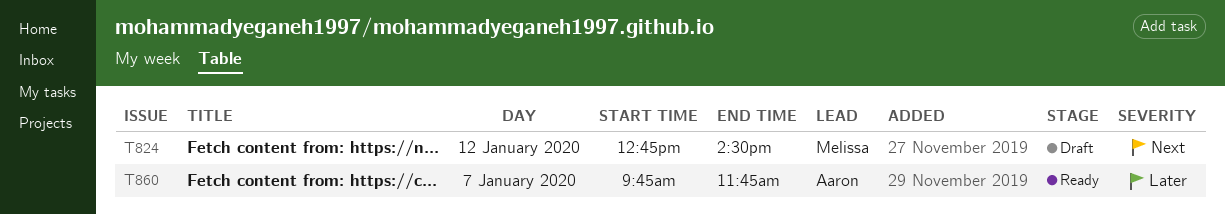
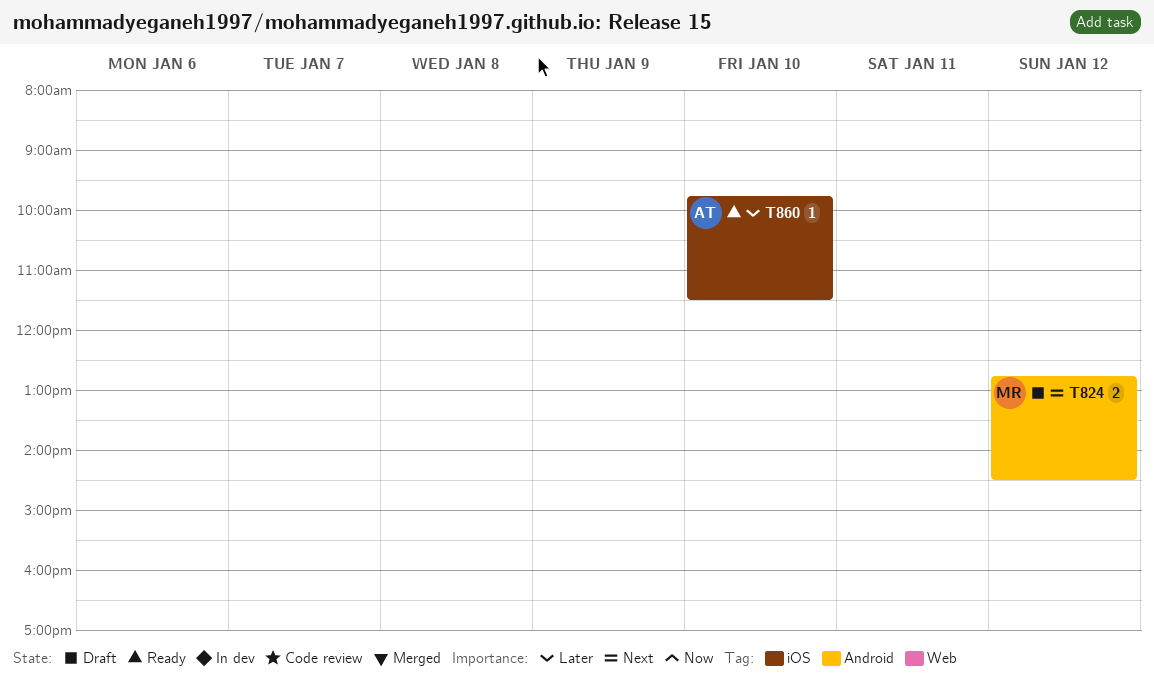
T860, day: Jan 7 -> Jan 10
T860, ends: 11:45 -> 11:30

